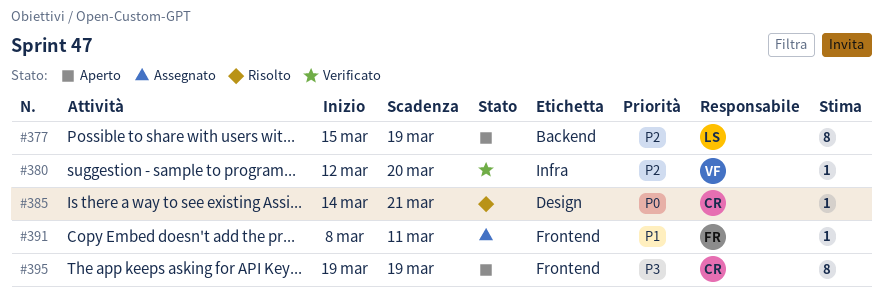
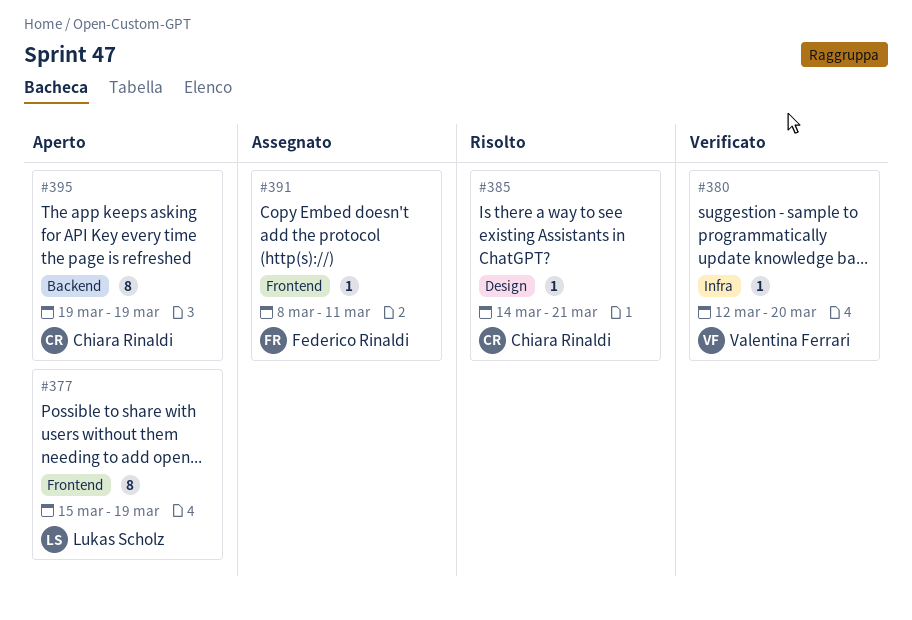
#377, label: Backend -> Frontend
#395, label: Frontend -> Backend

